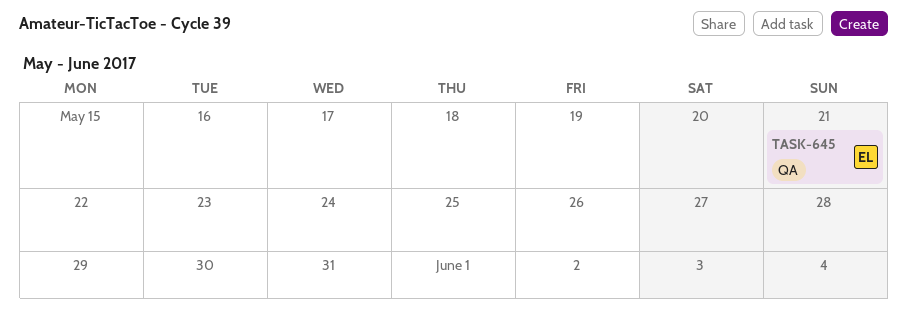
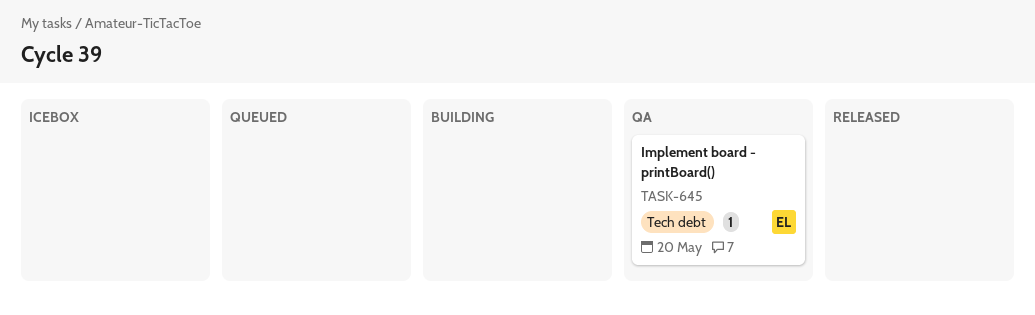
TASK-645, due: May 21 -> May 20

